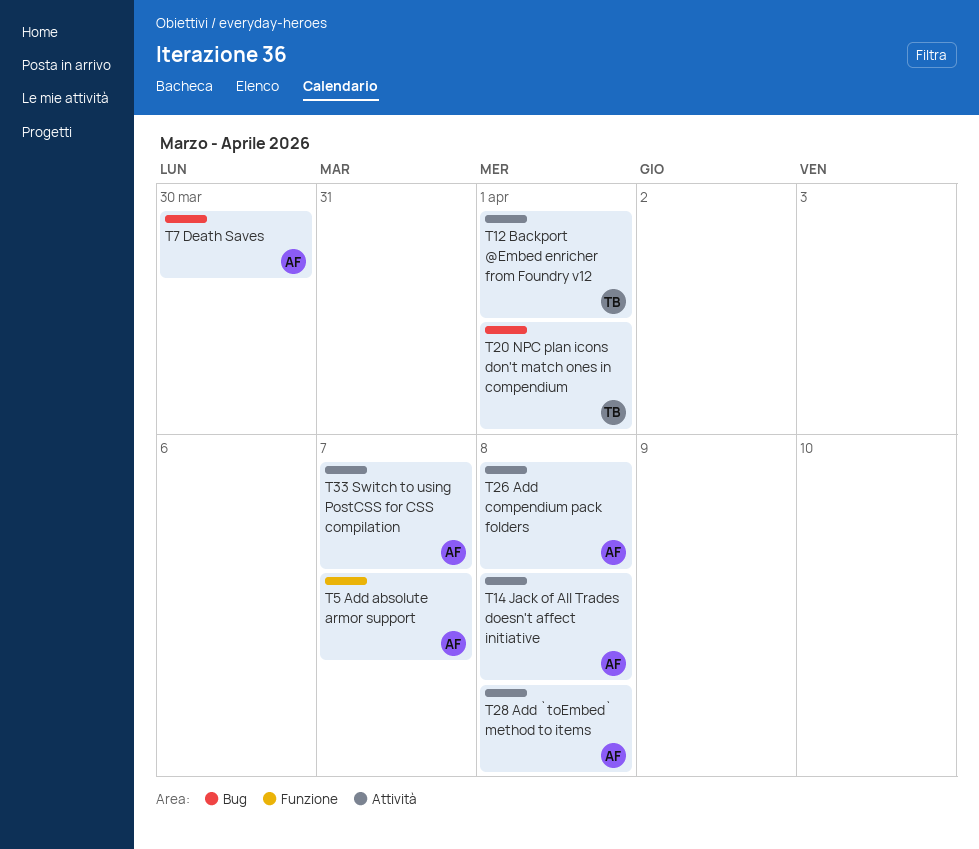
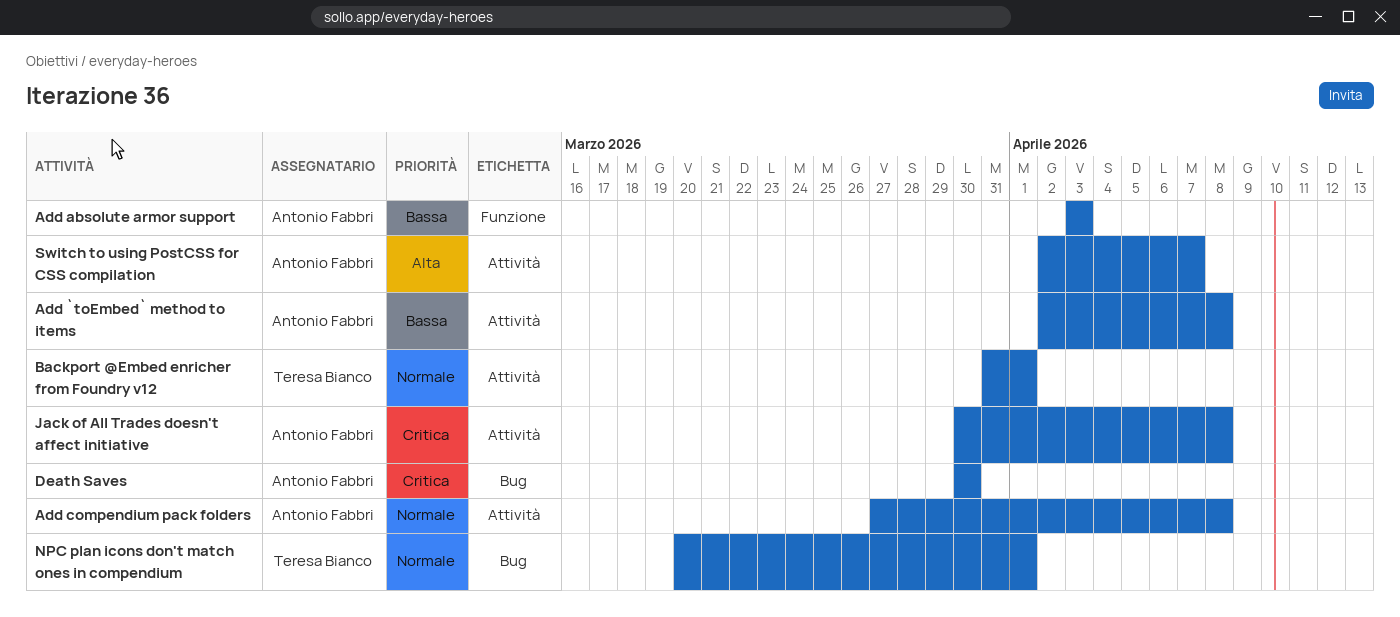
Add absolute armor support, due: Apr 7 -> Apr 3

